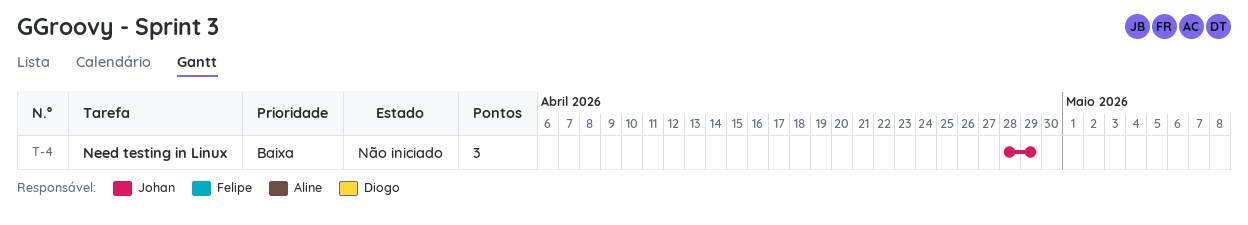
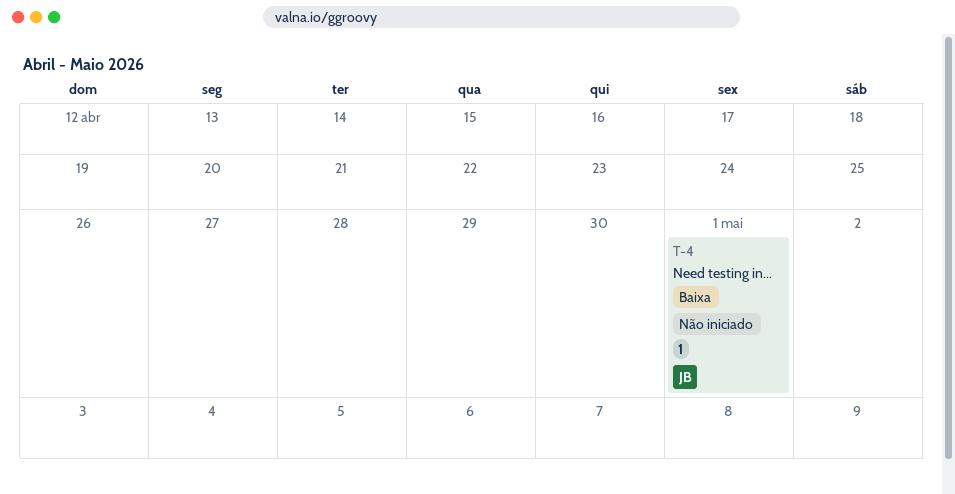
T-4, estimate: 3 -> 1
T-4, due: Apr 29 -> May 1

